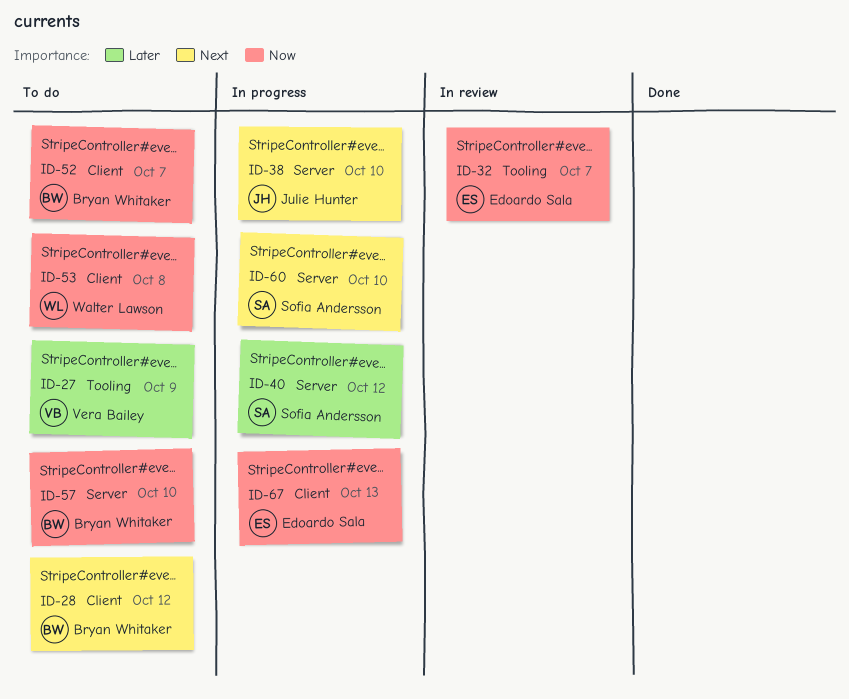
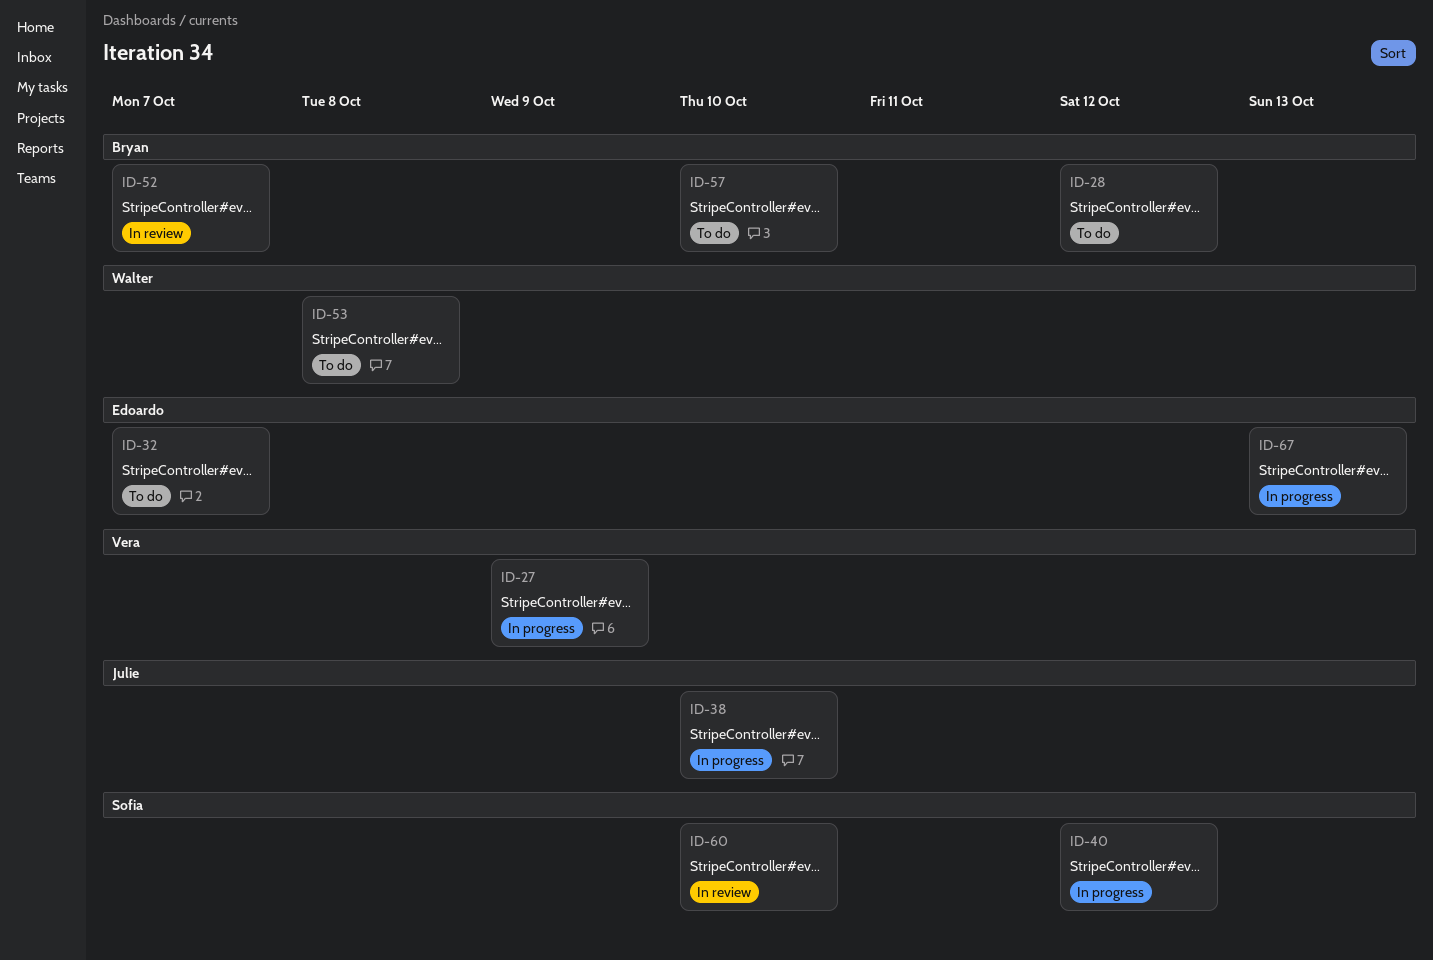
ID-27, status: To do -> In progress
ID-32, status: In review -> To do
ID-52, status: To do -> In review
ID-60, status: In progress -> In review

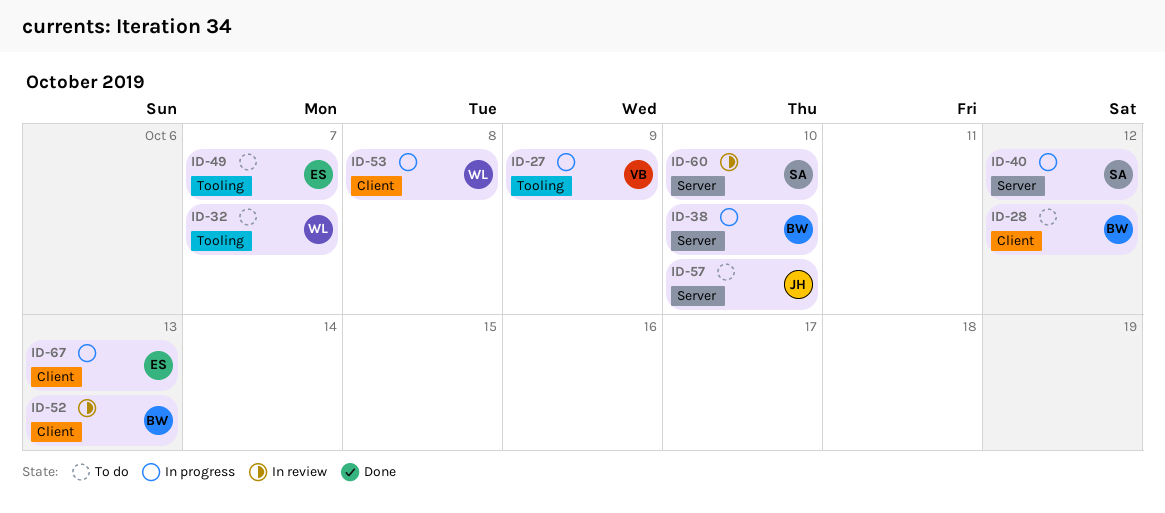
ID-32, owner: Edoardo -> Walter
ID-38, owner: Julie -> Bryan
ID-49: none -> present
ID-52, due: Oct 7 -> Oct 13
ID-53, status: To do -> In progress
ID-57, owner: Bryan -> Julie

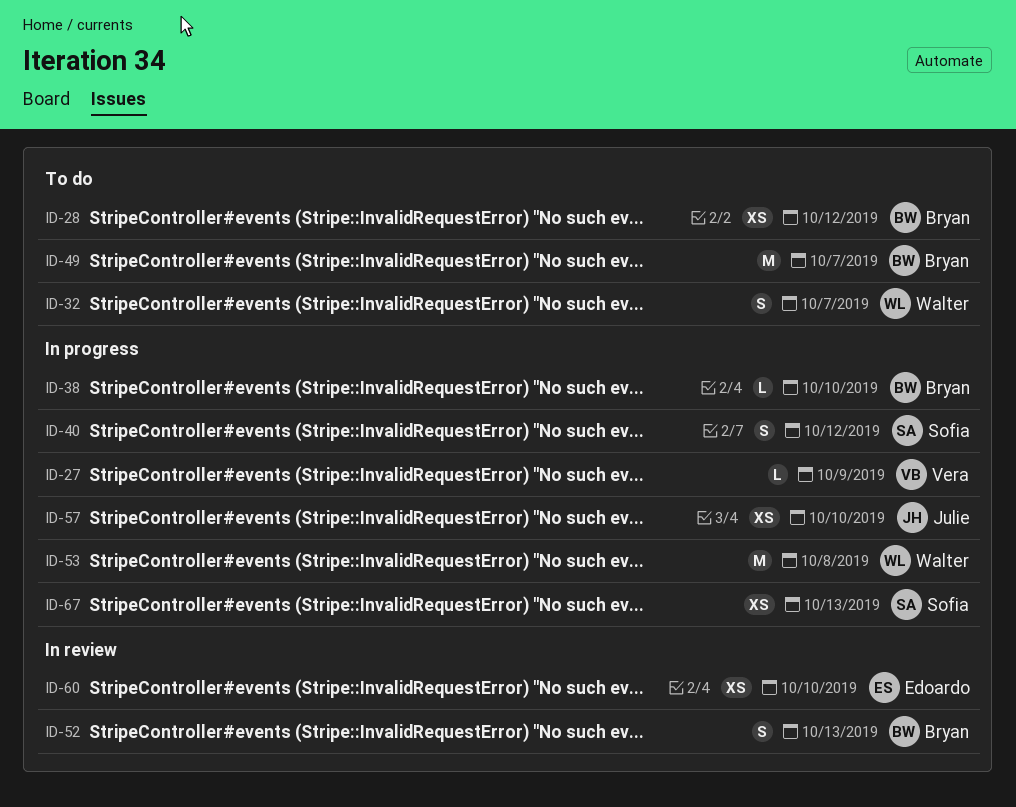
ID-49, owner: Edoardo -> Bryan
ID-57, status: To do -> In progress
ID-60, owner: Sofia -> Edoardo
ID-67, owner: Edoardo -> Sofia

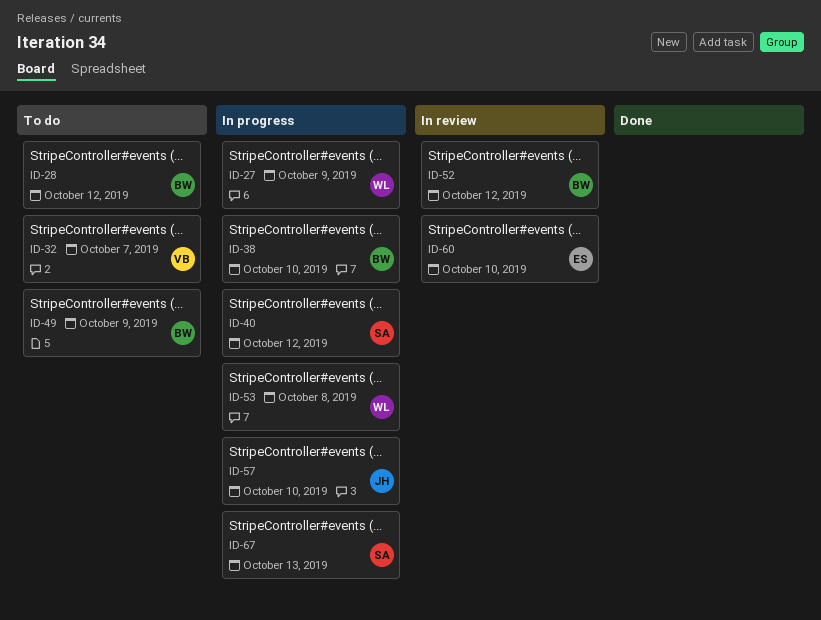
ID-27, owner: Vera -> Walter
ID-32, owner: Walter -> Vera
ID-49, due: Oct 7 -> Oct 9
ID-52, due: Oct 13 -> Oct 12

